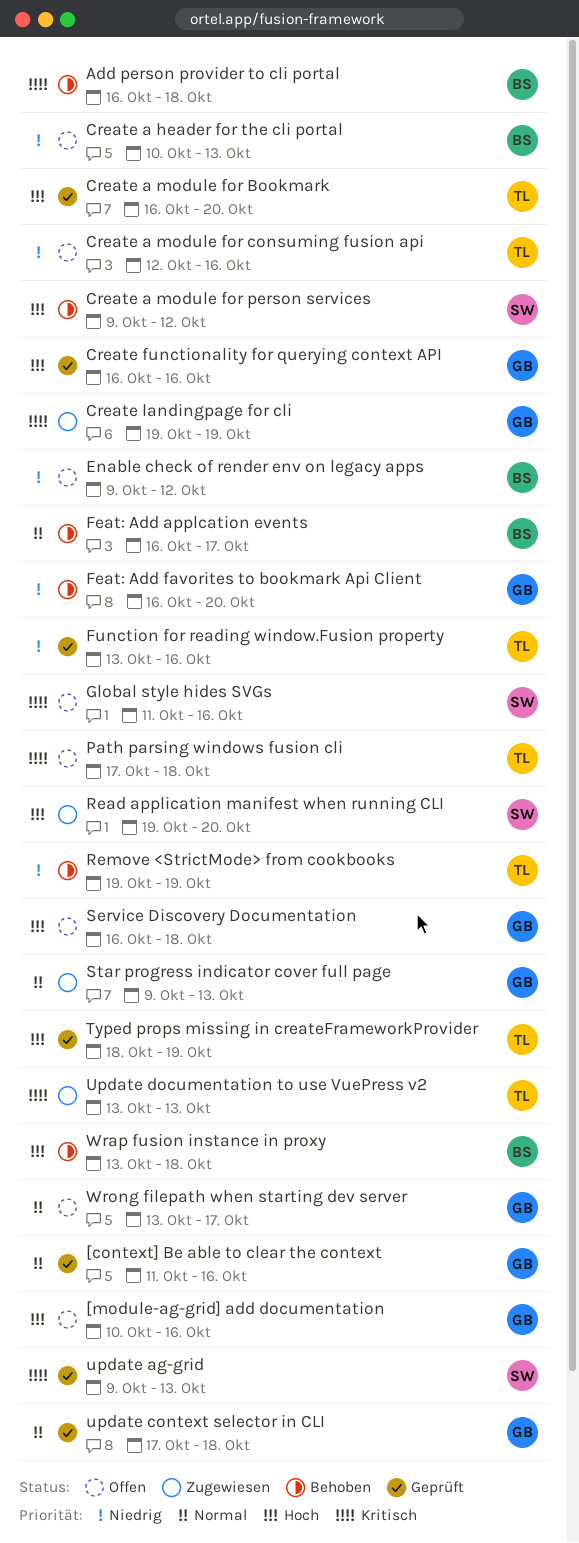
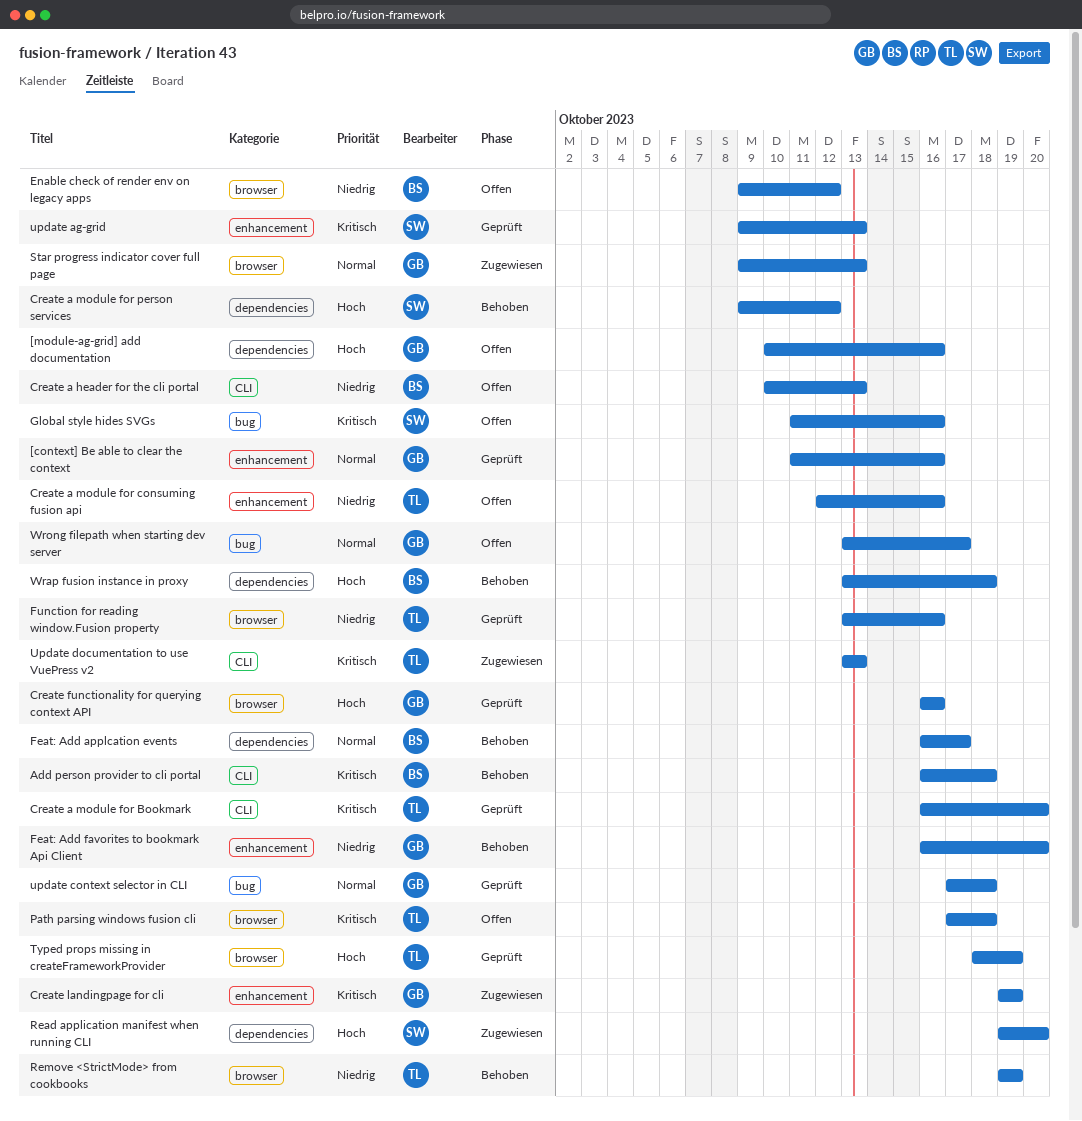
Create a module for Bookmark, priority: Hoch -> Kritisch
Service Discovery Documentation: present -> none

